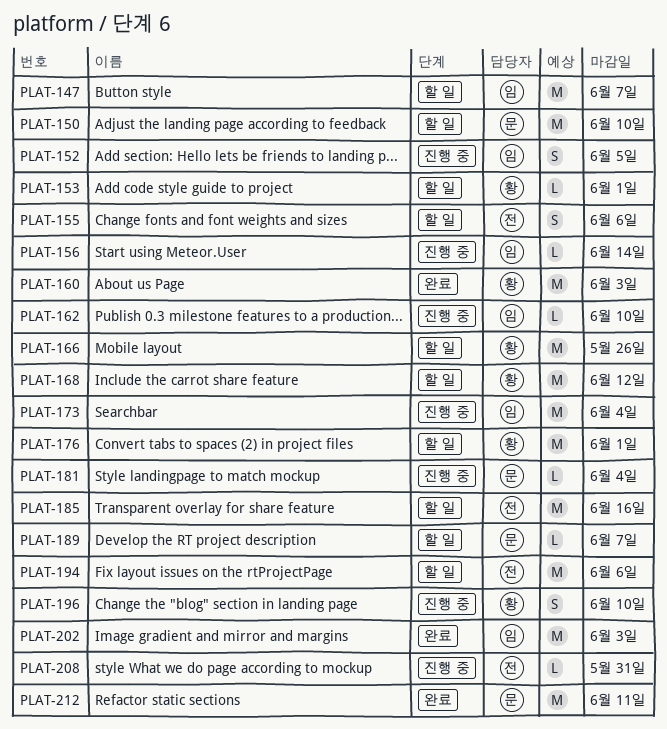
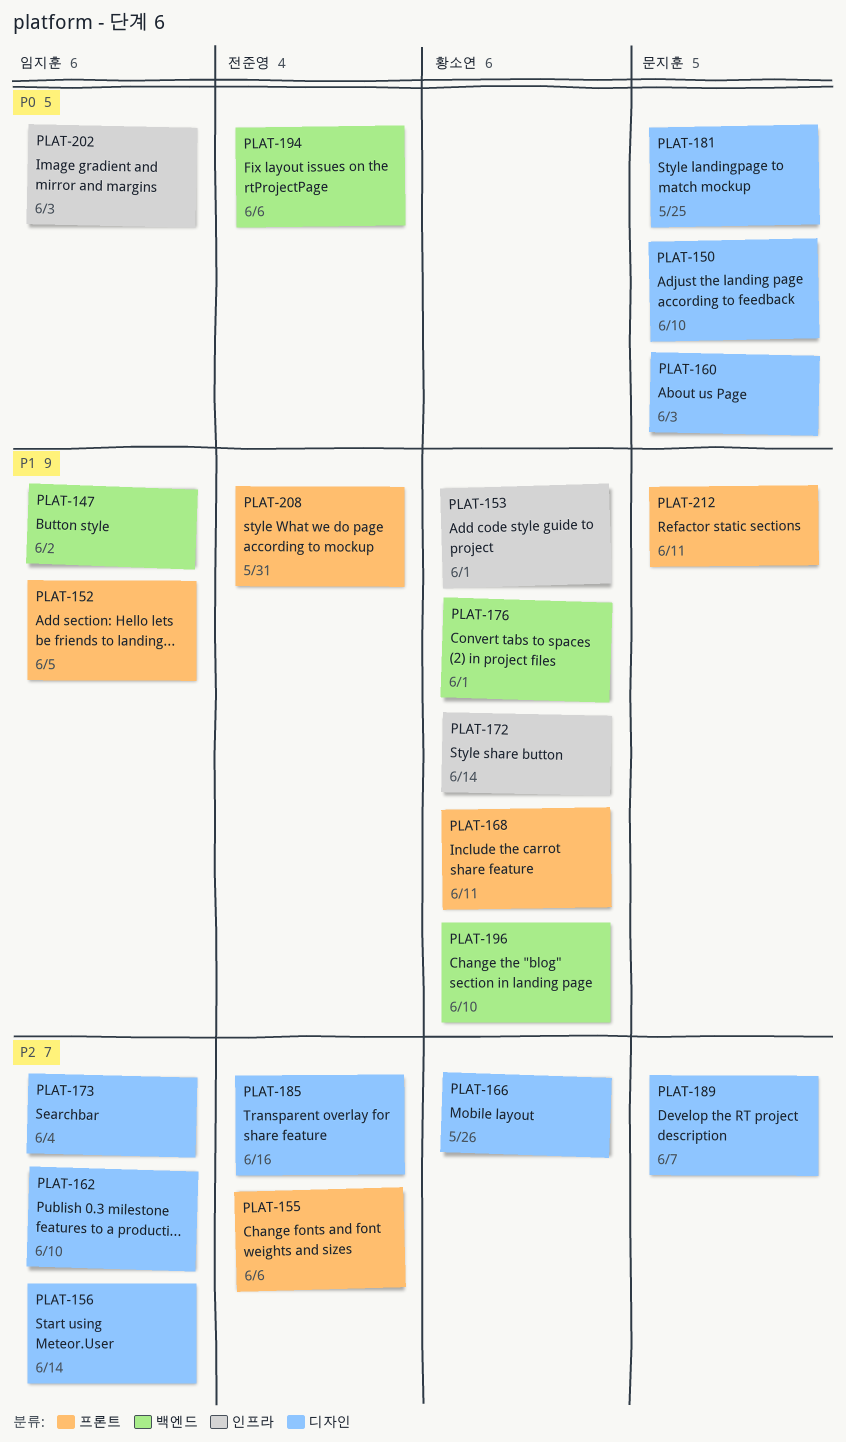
PLAT-147, due: Jun 7 -> Jun 2
PLAT-160, owner: 황소연 -> 문지훈
PLAT-168, due: Jun 12 -> Jun 11
PLAT-172: none -> present
PLAT-181, due: Jun 4 -> May 25

